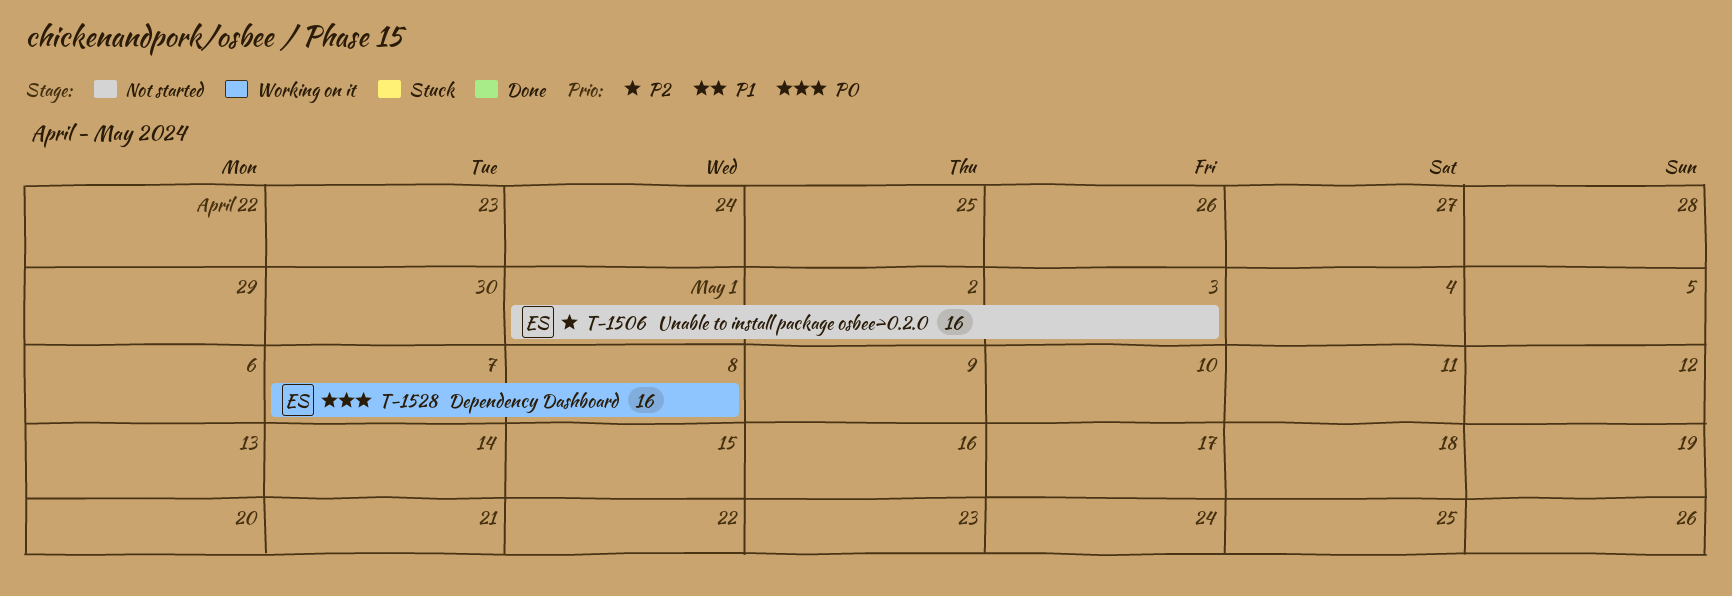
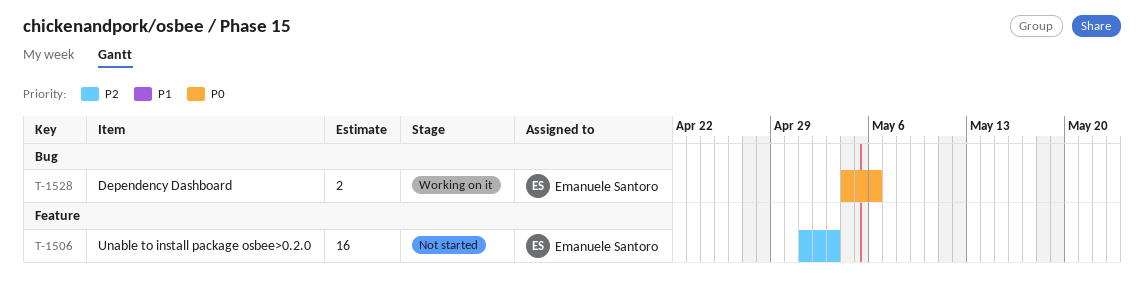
T-1528, estimate: 16 -> 2
T-1528, start: May 7 -> May 4
T-1528, due: May 8 -> May 6

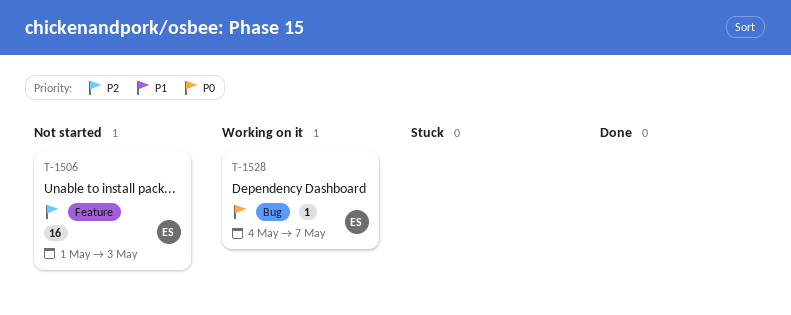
T-1528, estimate: 2 -> 1
T-1528, due: May 6 -> May 7

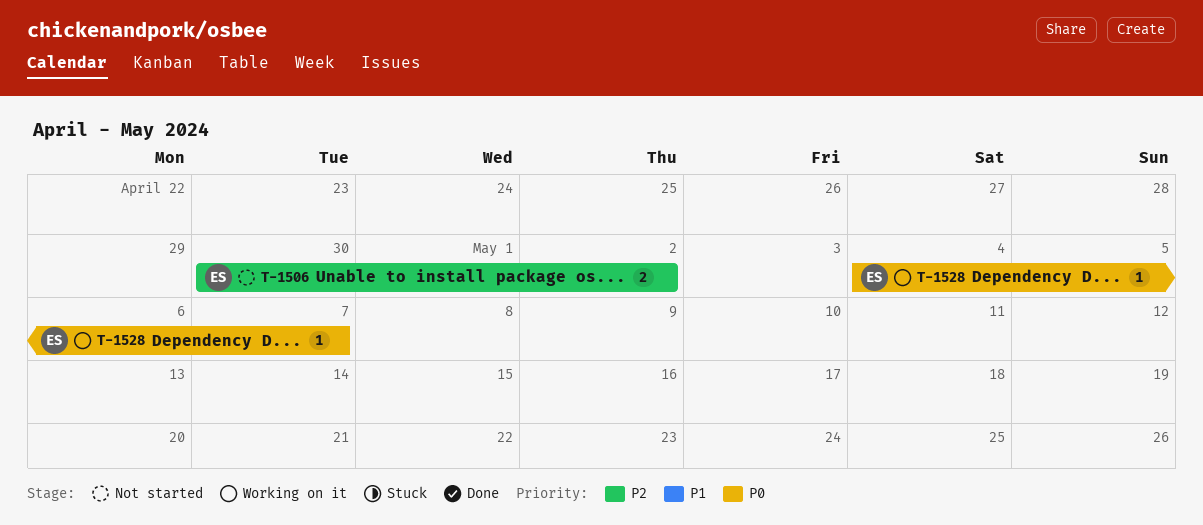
T-1506, estimate: 16 -> 2
T-1506, start: May 1 -> Apr 30
T-1506, due: May 3 -> May 2

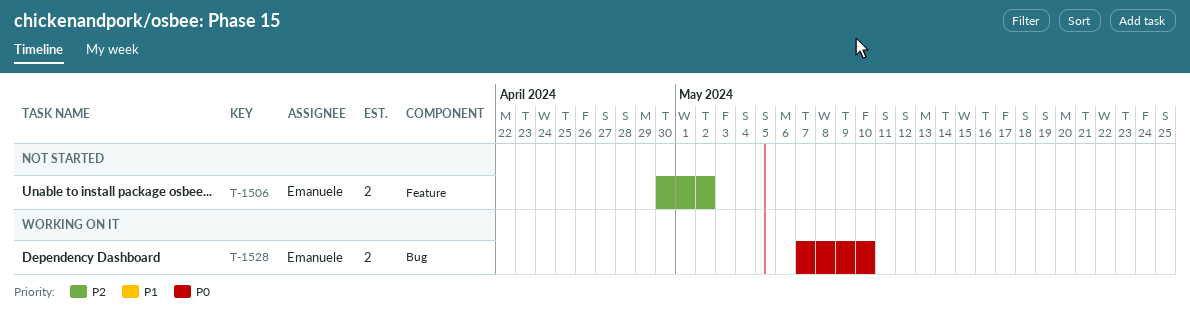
T-1528, estimate: 1 -> 2
T-1528, start: May 4 -> May 7
T-1528, due: May 7 -> May 10

